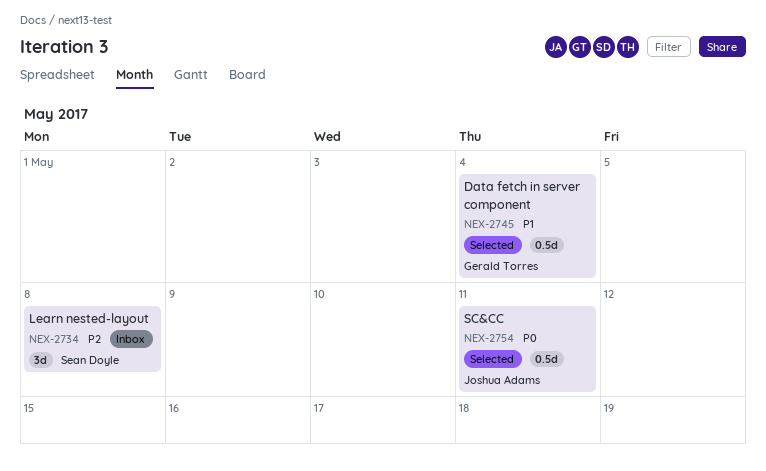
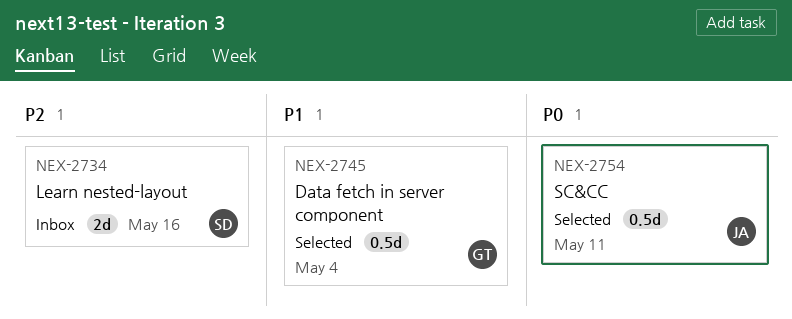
NEX-2734, estimate: 3d -> 2d
NEX-2734, due: May 8 -> May 16

